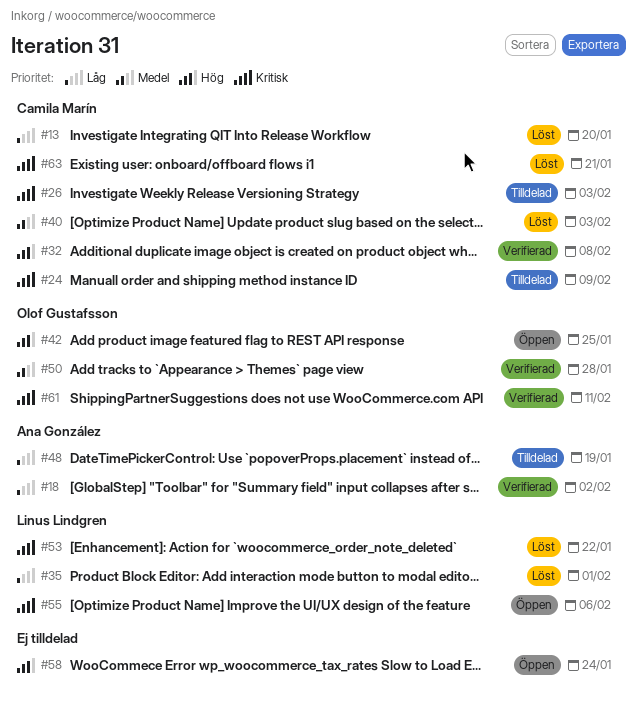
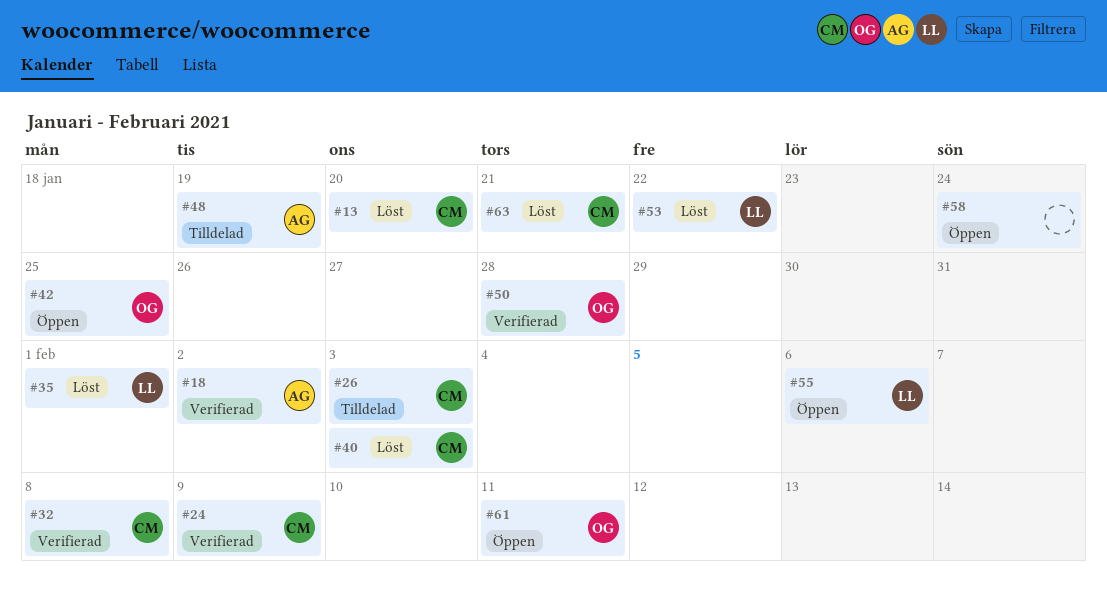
#24, status: Tilldelad -> Verifierad
#61, status: Verifierad -> Öppen

